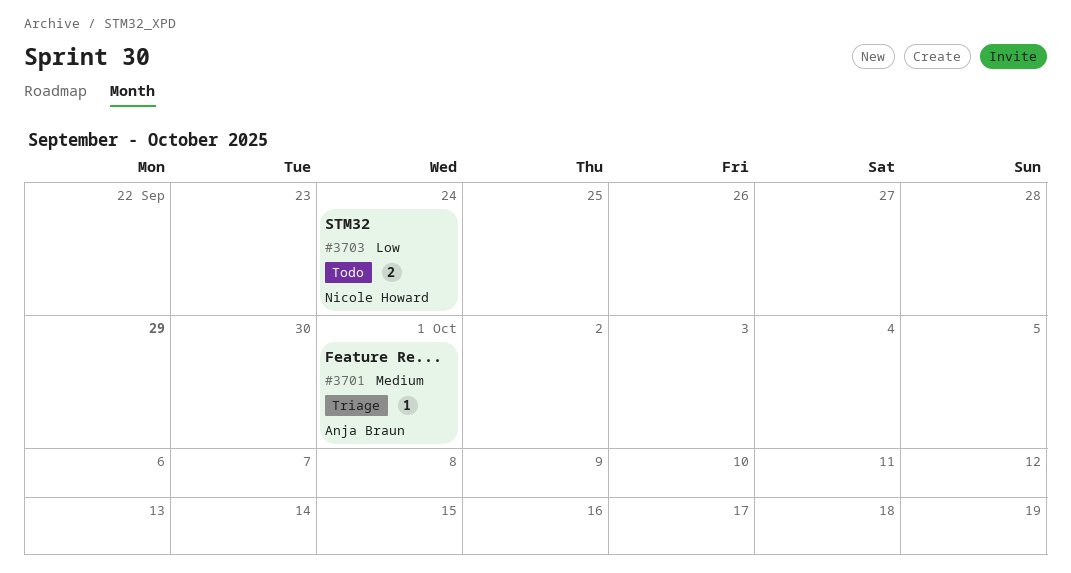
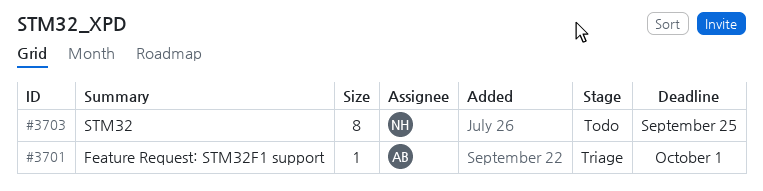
#3703, estimate: 2 -> 8
#3703, due: Sep 24 -> Sep 25

